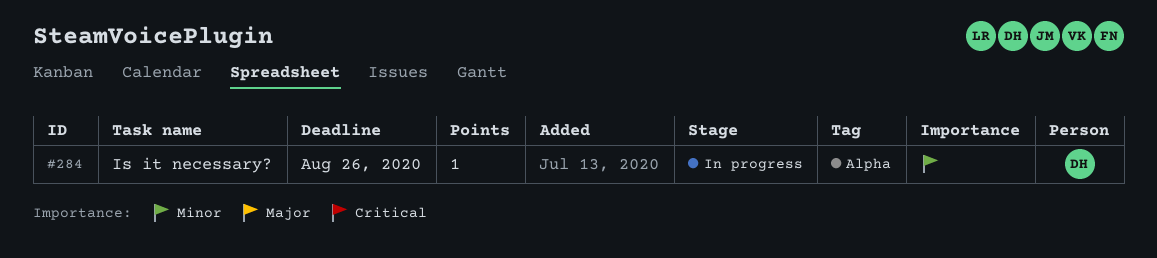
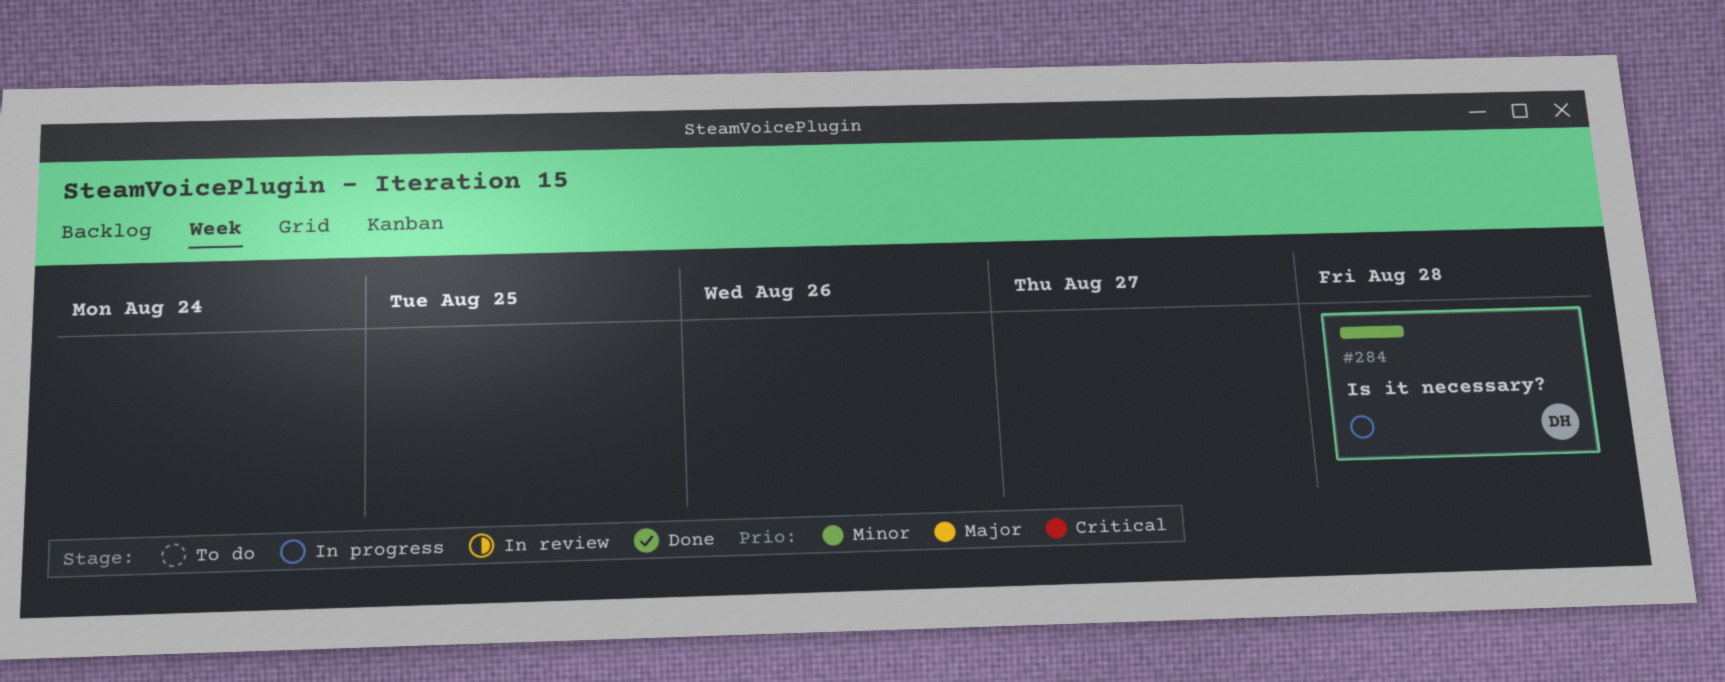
#284, due: Aug 26 -> Aug 28

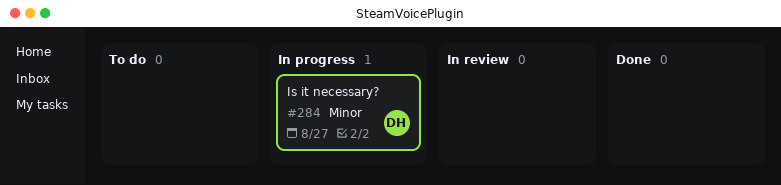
#284, due: Aug 28 -> Aug 27

